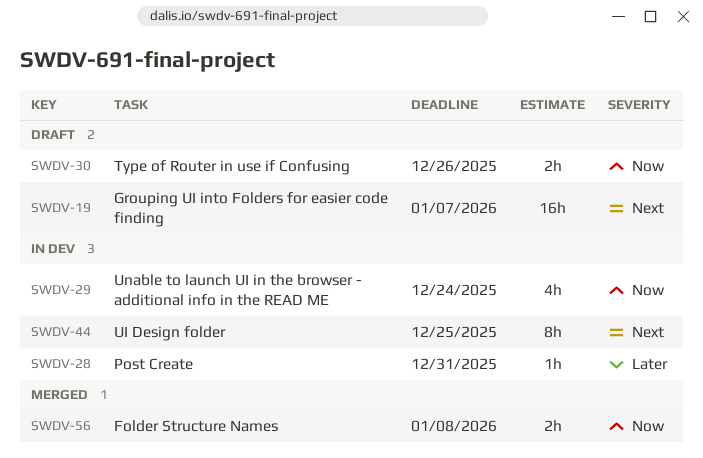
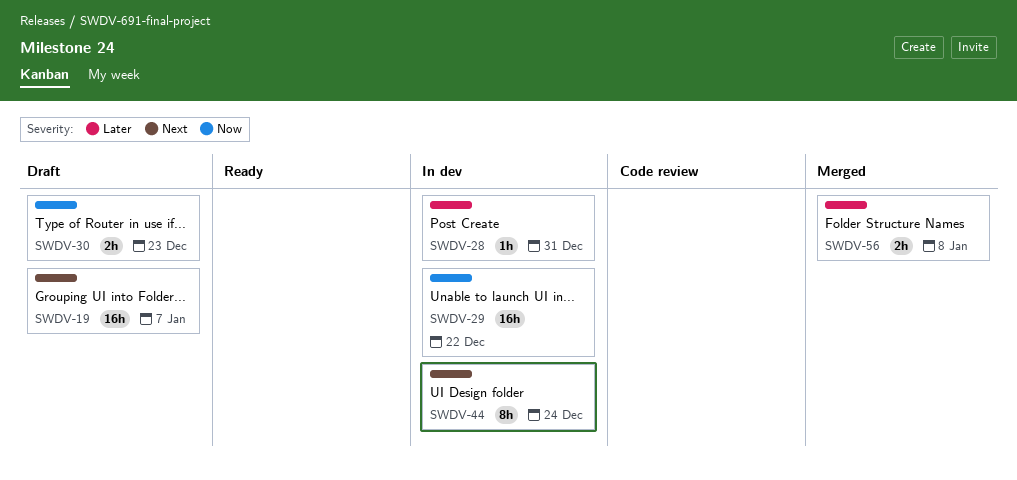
SWDV-29, estimate: 4h -> 16h
SWDV-29, due: Dec 24 -> Dec 22
SWDV-30, due: Dec 26 -> Dec 23
SWDV-44, due: Dec 25 -> Dec 24
SWDV-56, priority: Now -> Later

